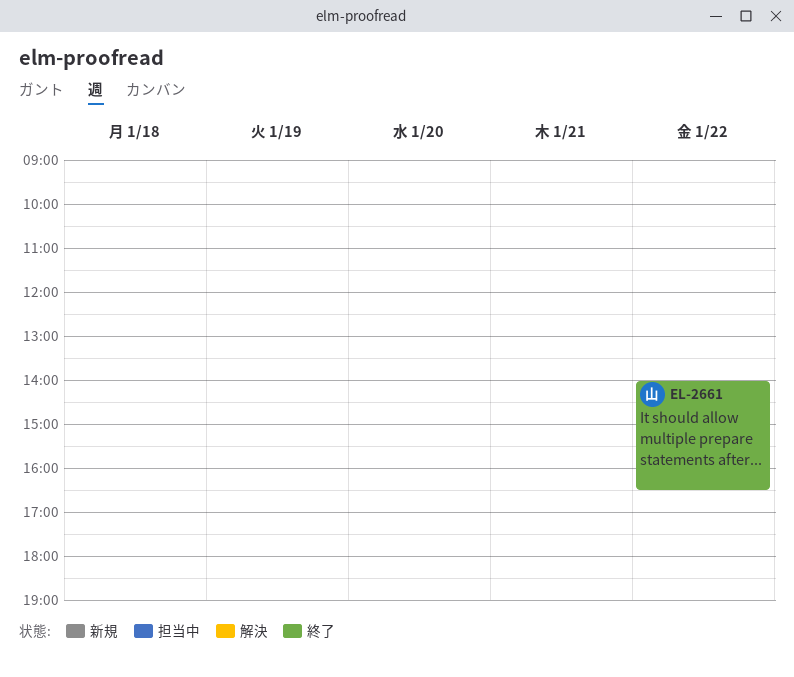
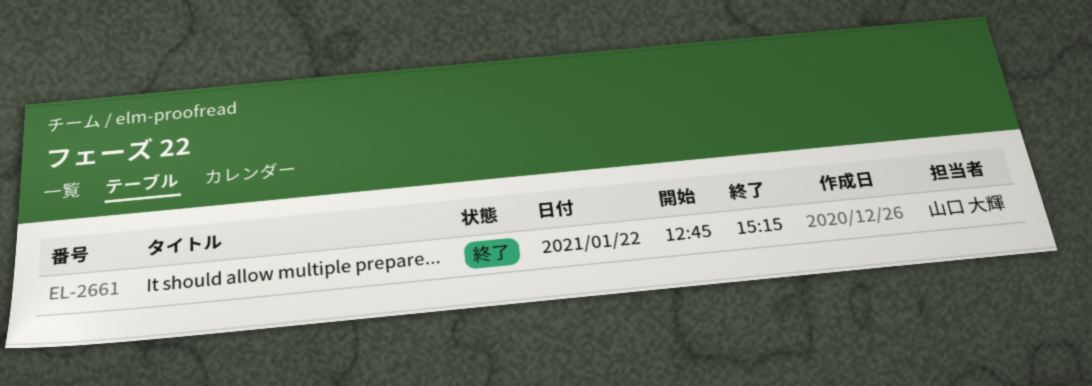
EL-2661, begins: 14:00 -> 12:45
EL-2661, ends: 16:30 -> 15:15

